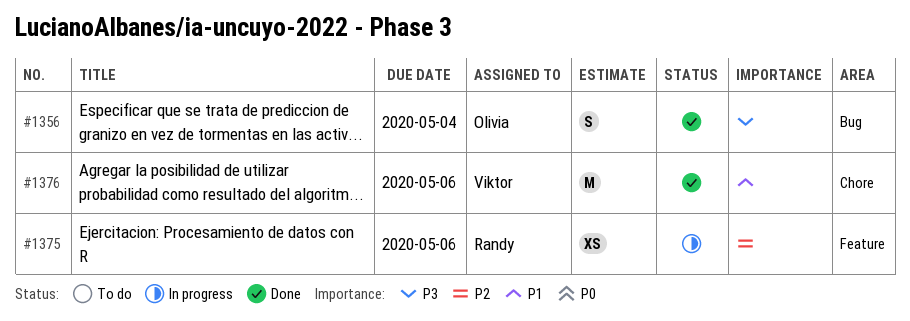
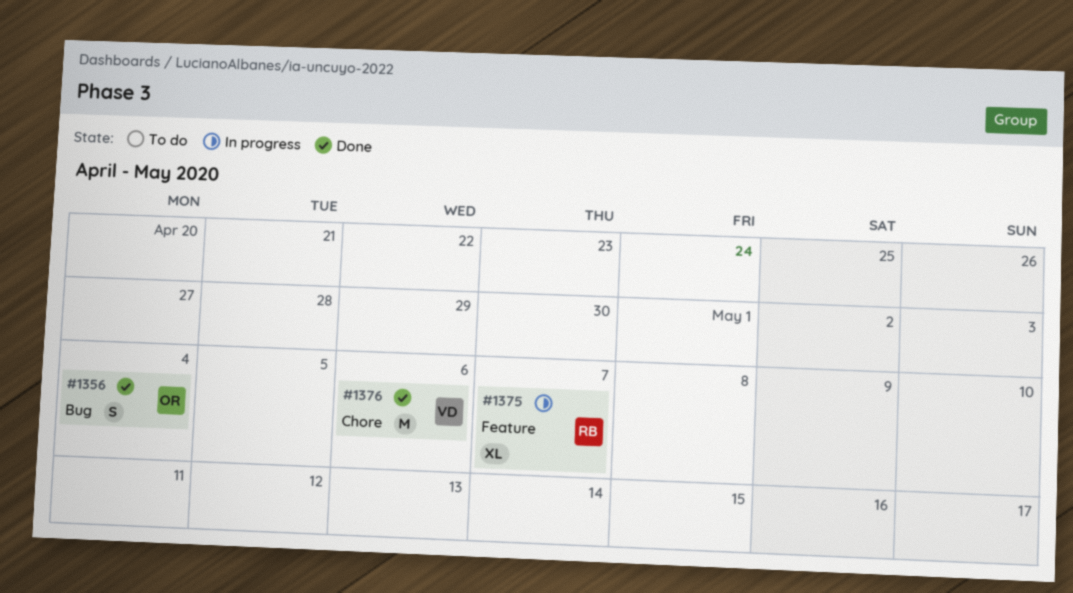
#1375, estimate: XS -> XL
#1375, due: May 6 -> May 7

